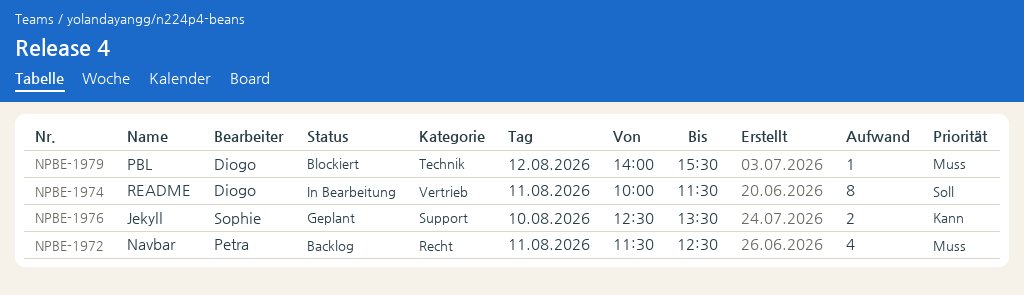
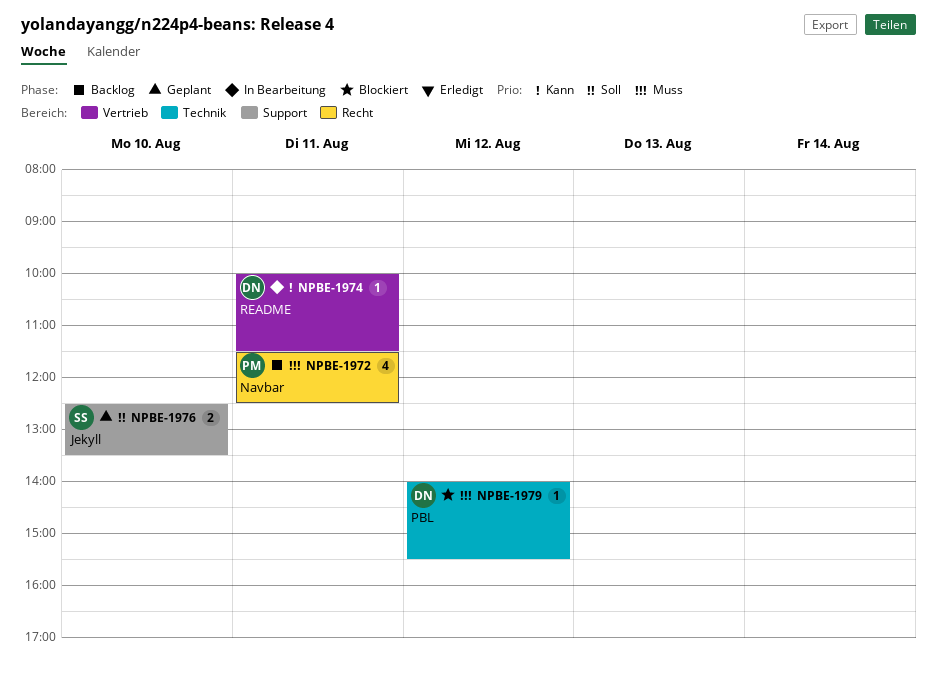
NPBE-1974, priority: Soll -> Kann
NPBE-1974, estimate: 8 -> 1
NPBE-1976, priority: Kann -> Soll

